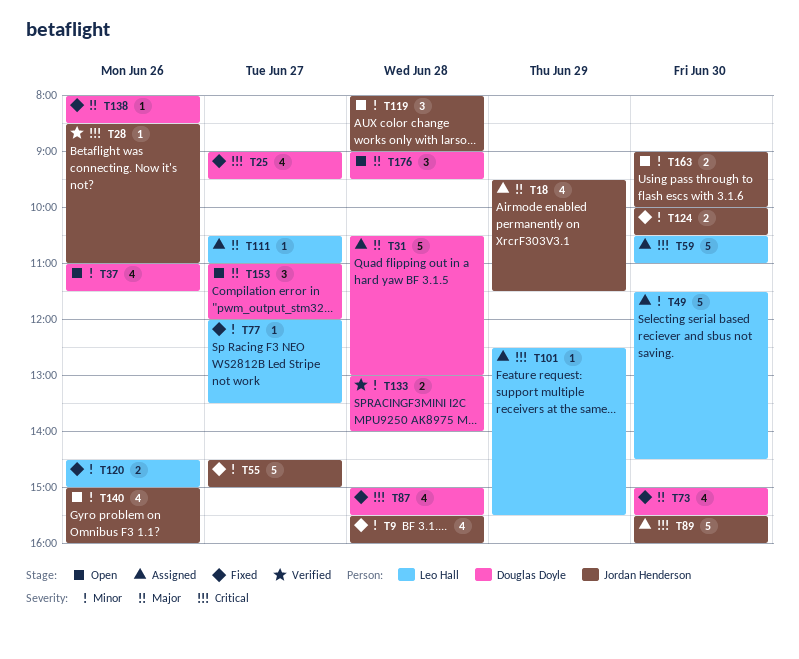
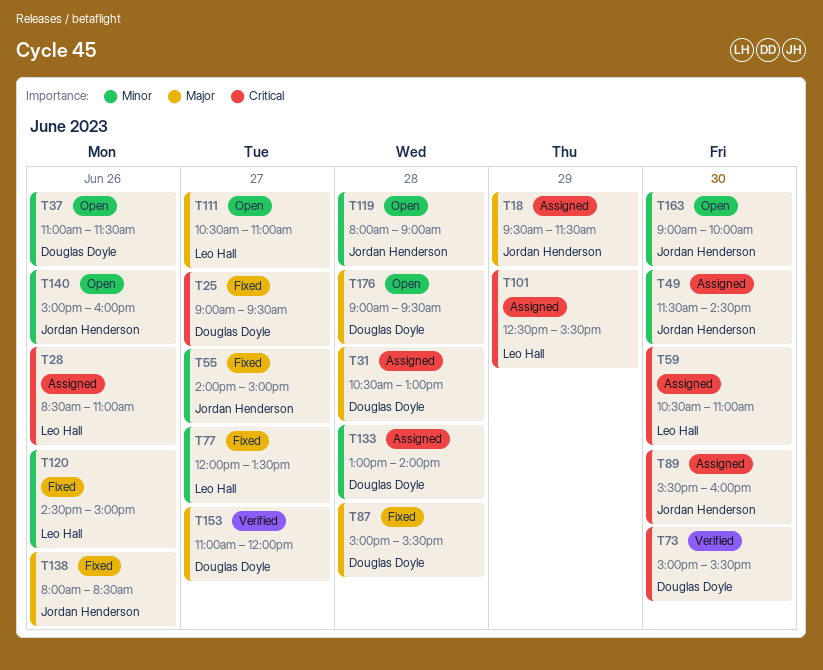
T9: present -> none
T28, status: Verified -> Assigned
T28, owner: Jordan Henderson -> Leo Hall
T49, owner: Leo Hall -> Jordan Henderson
T55, begins: 14:30 -> 14:00
T73, status: Fixed -> Verified
T73, priority: Major -> Critical
T87, priority: Critical -> Major
T111, status: Assigned -> Open
T124: present -> none
T133, status: Verified -> Assigned
T138, owner: Douglas Doyle -> Jordan Henderson
T153, status: Open -> Verified

